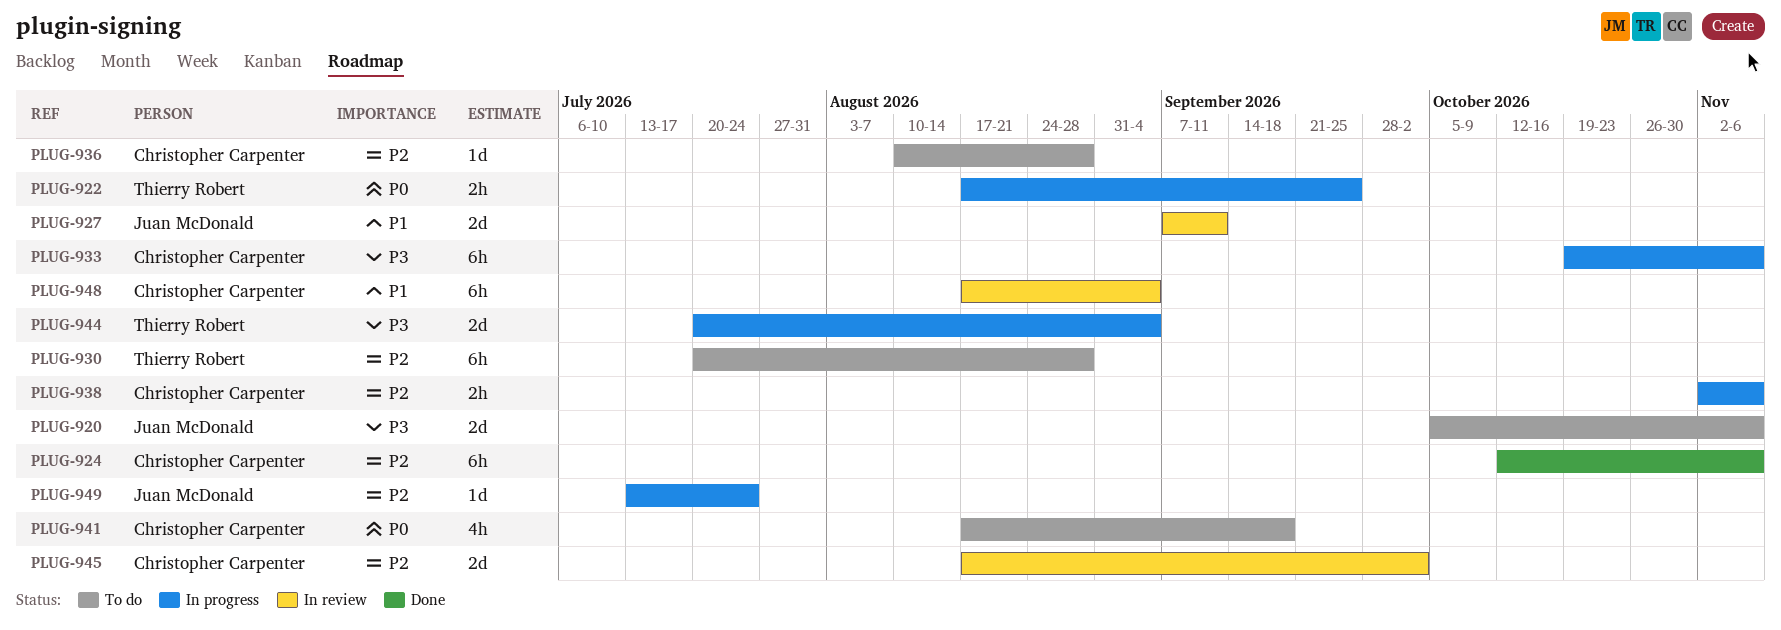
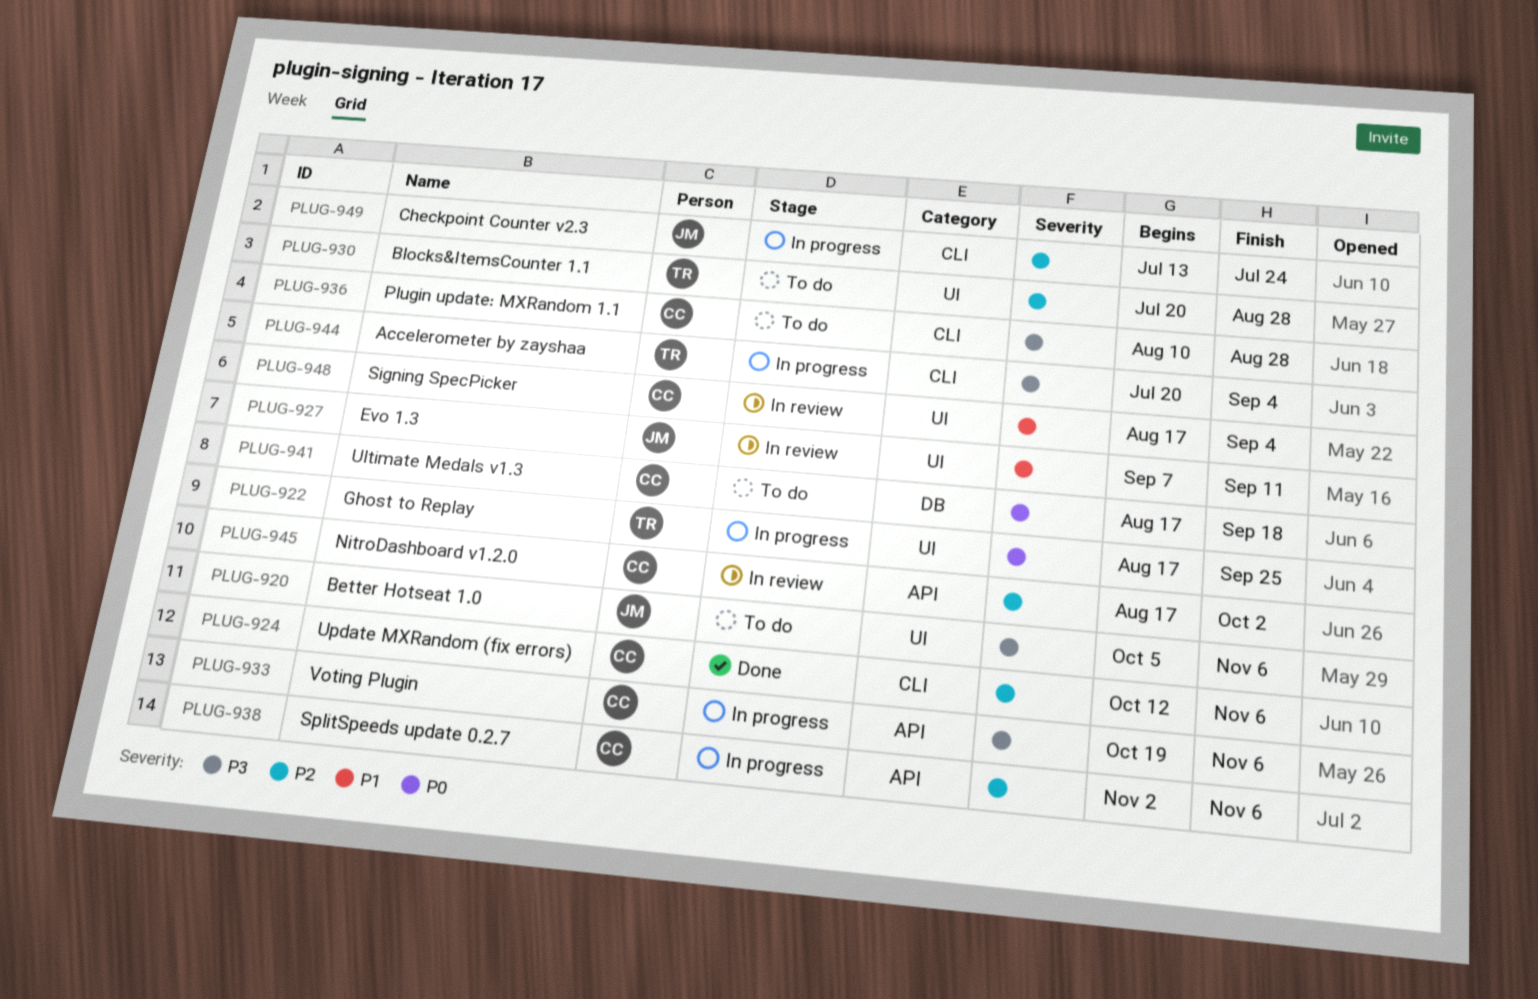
PLUG-936, priority: P2 -> P3

